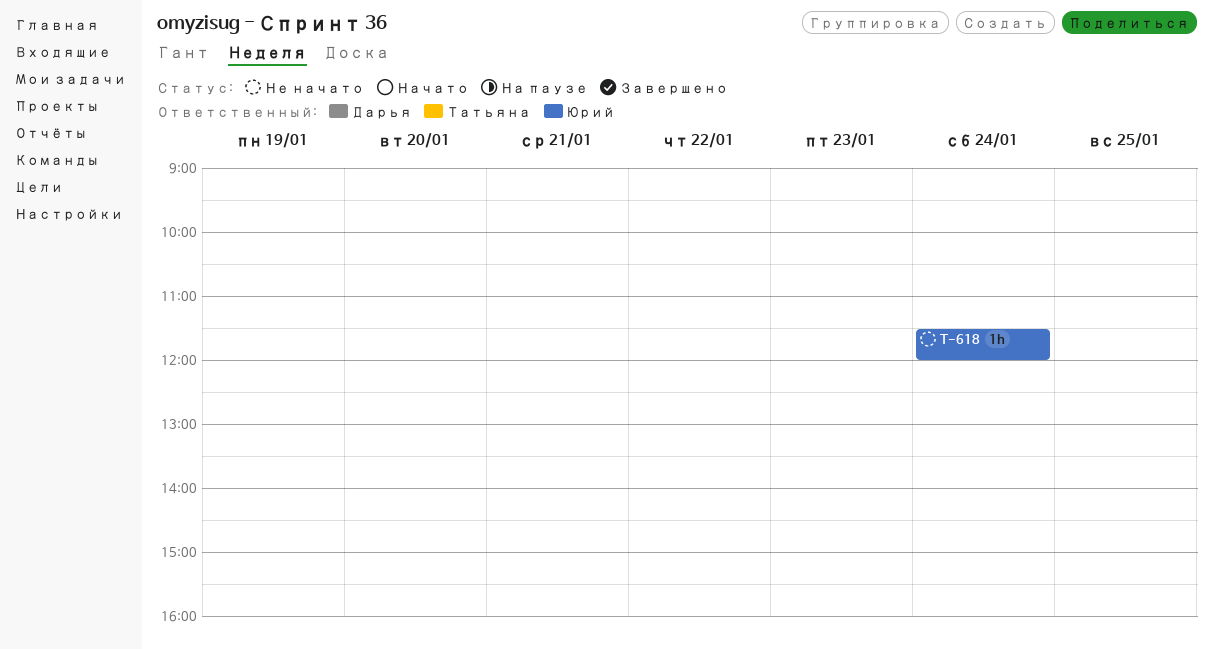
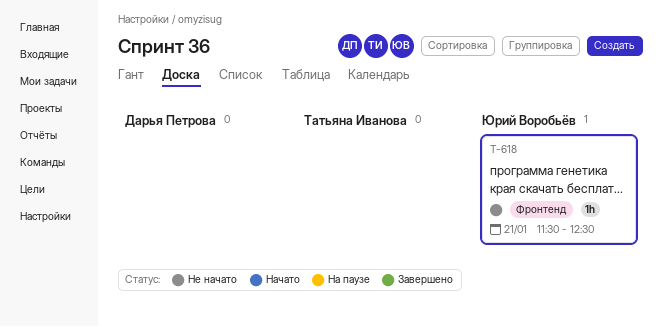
T-618, day: Jan 24 -> Jan 21
T-618, ends: 12:00 -> 12:30

